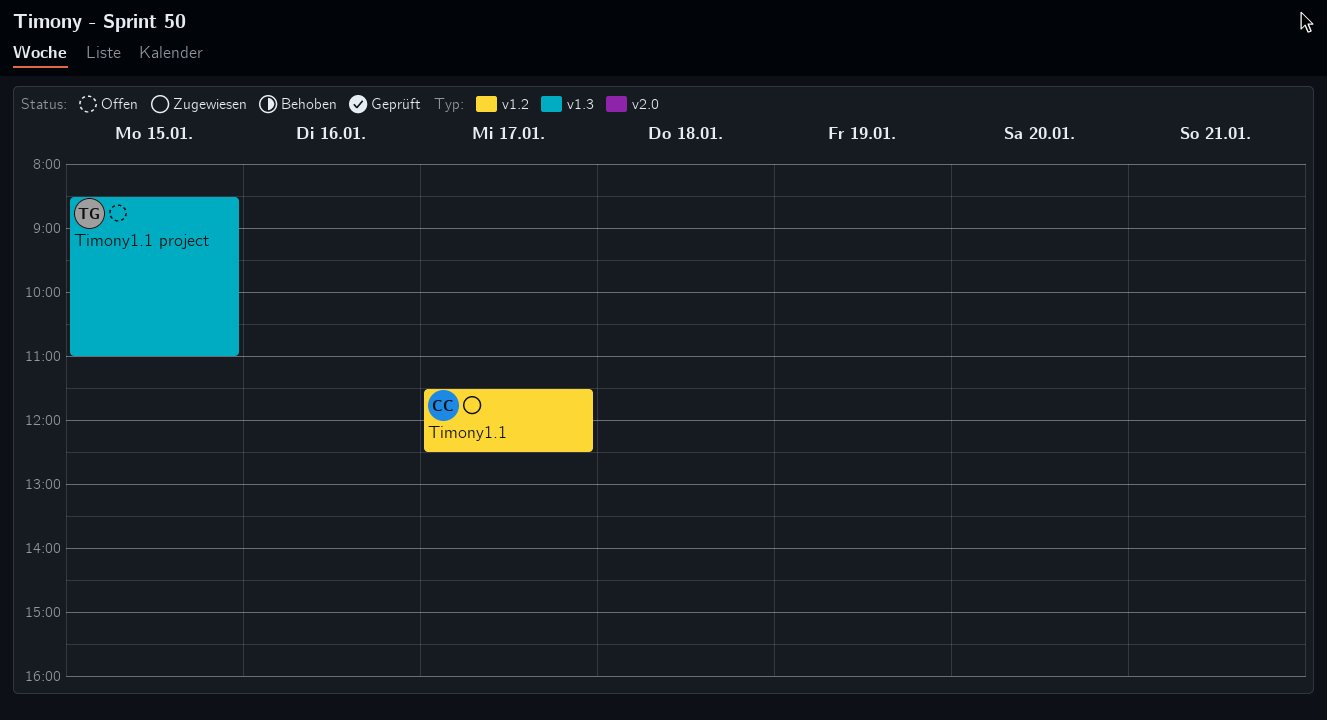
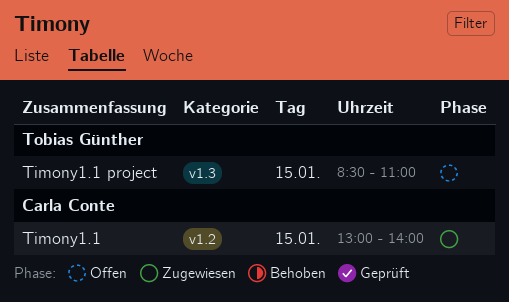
Timony1.1, day: Jan 17 -> Jan 15
Timony1.1, begins: 11:30 -> 13:00
Timony1.1, ends: 12:30 -> 14:00

